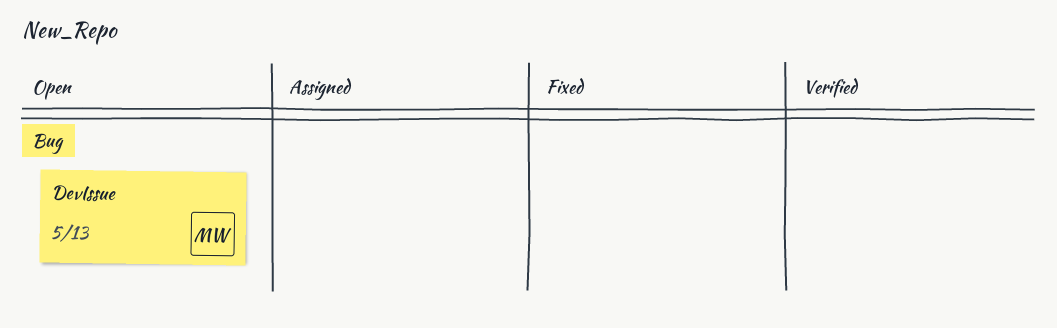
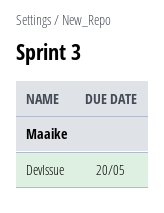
DevIssue, due: May 13 -> May 20

